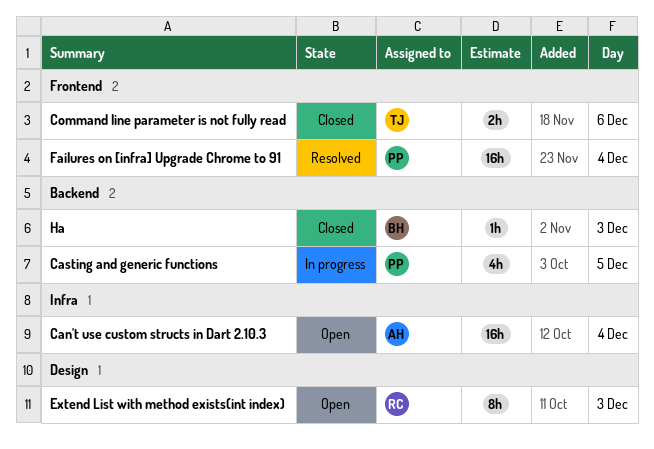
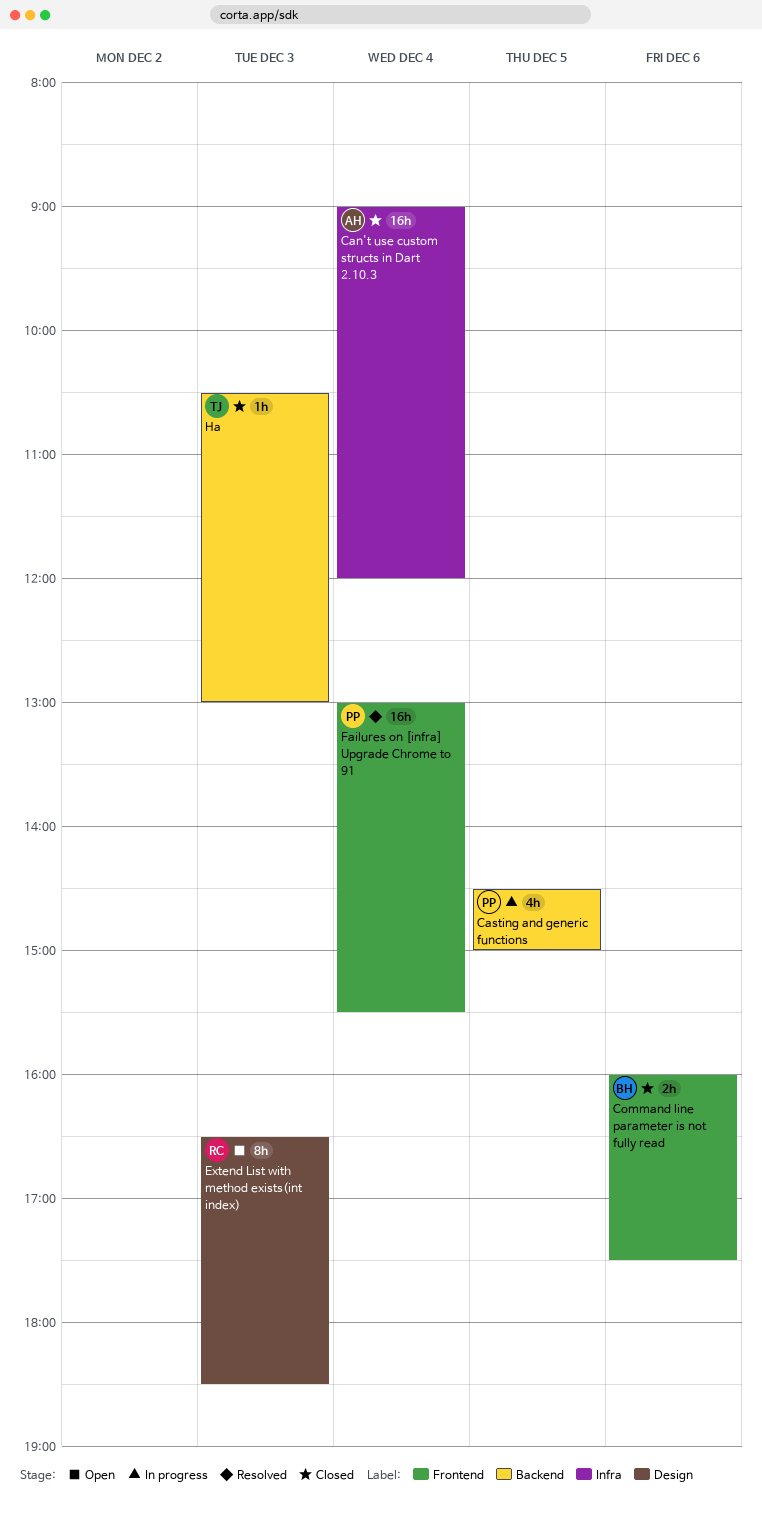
Can't use custom structs in Dart 2.10.3, status: Open -> Closed
Command line parameter is not fully read, owner: TJ -> BH
Ha, owner: BH -> TJ

